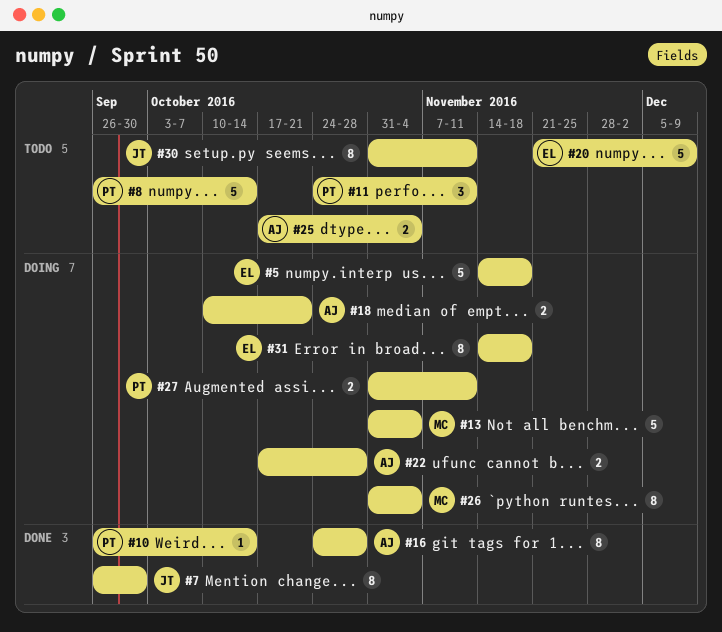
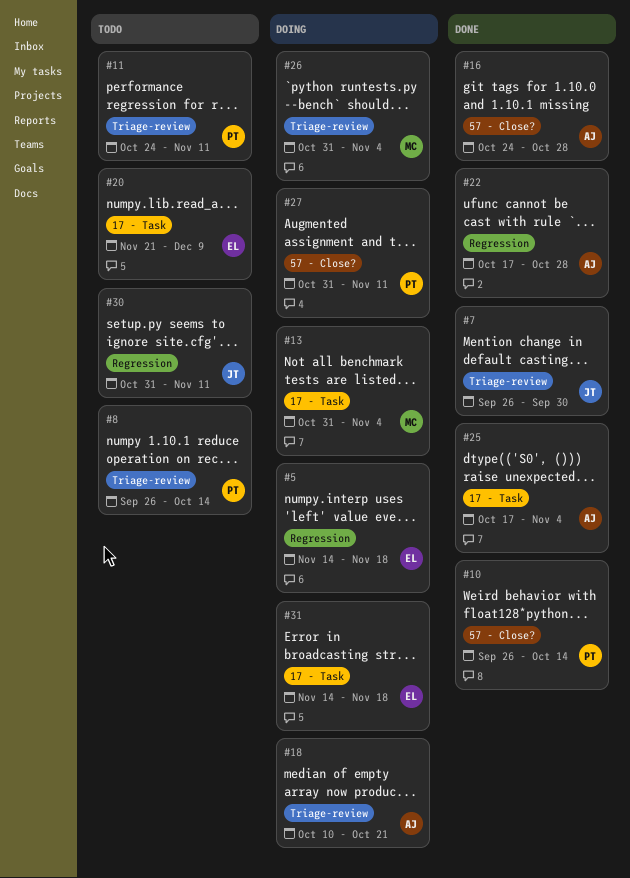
#22, status: Doing -> Done
#25, status: Todo -> Done

